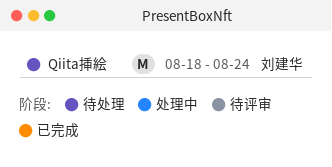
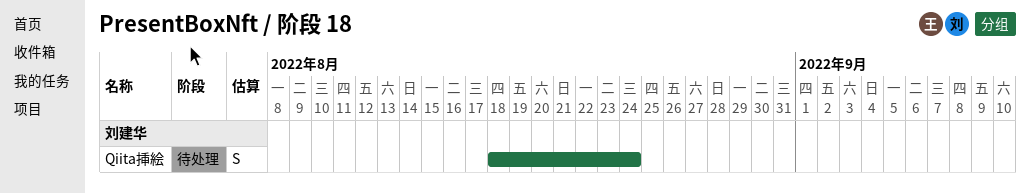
Qiita挿絵, estimate: M -> S

